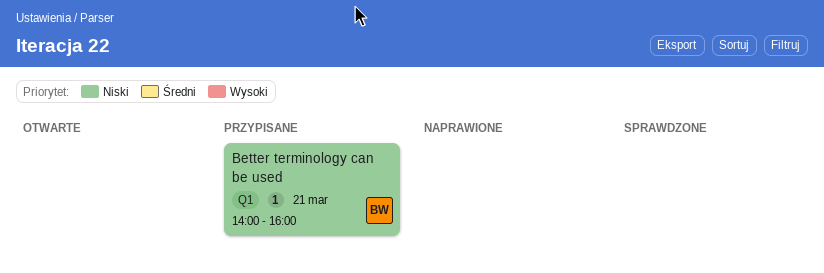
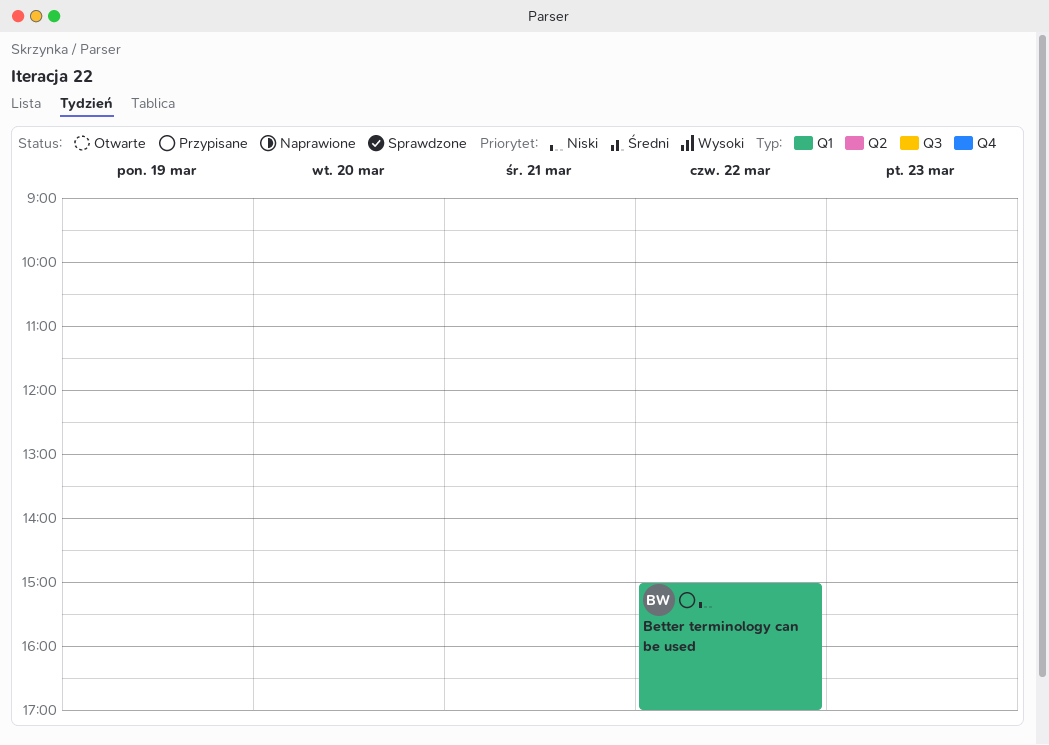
Better terminology can be used, day: Mar 21 -> Mar 22
Better terminology can be used, begins: 14:00 -> 15:00
Better terminology can be used, ends: 16:00 -> 17:00

